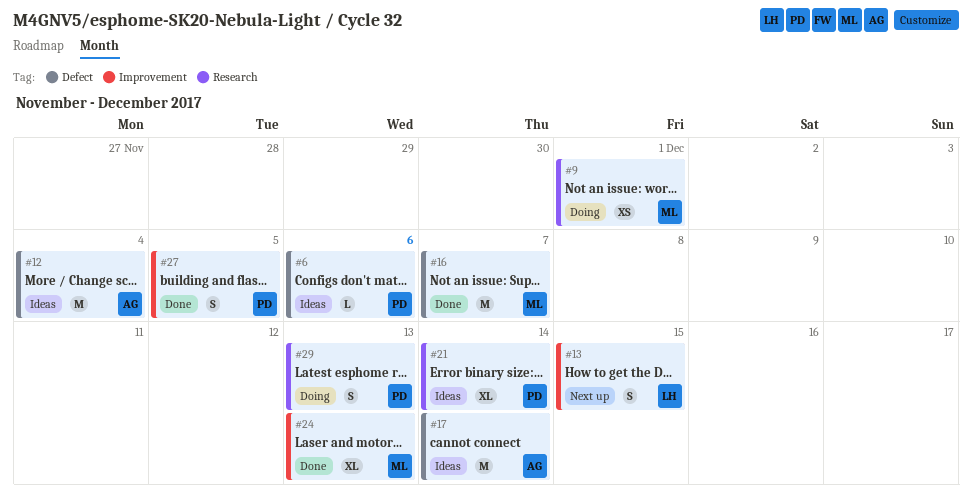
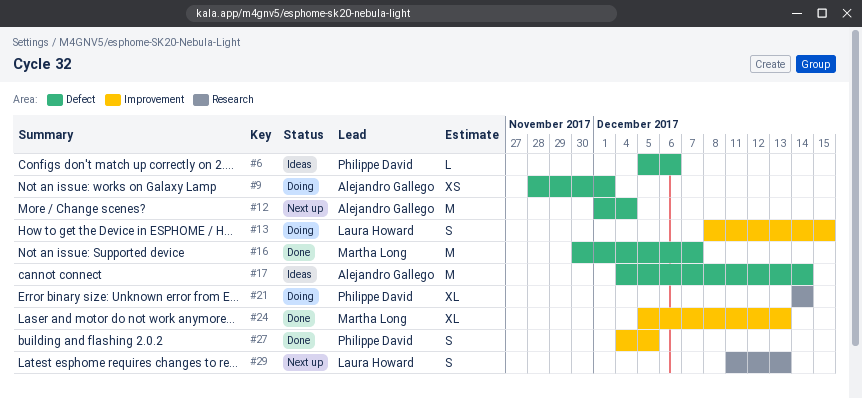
#9, owner: Martha Long -> Alejandro Gallego
#9, label: Research -> Defect
#12, status: Ideas -> Next up
#13, status: Next up -> Doing
#21, status: Ideas -> Doing
#29, status: Doing -> Next up
#29, owner: Philippe David -> Laura Howard

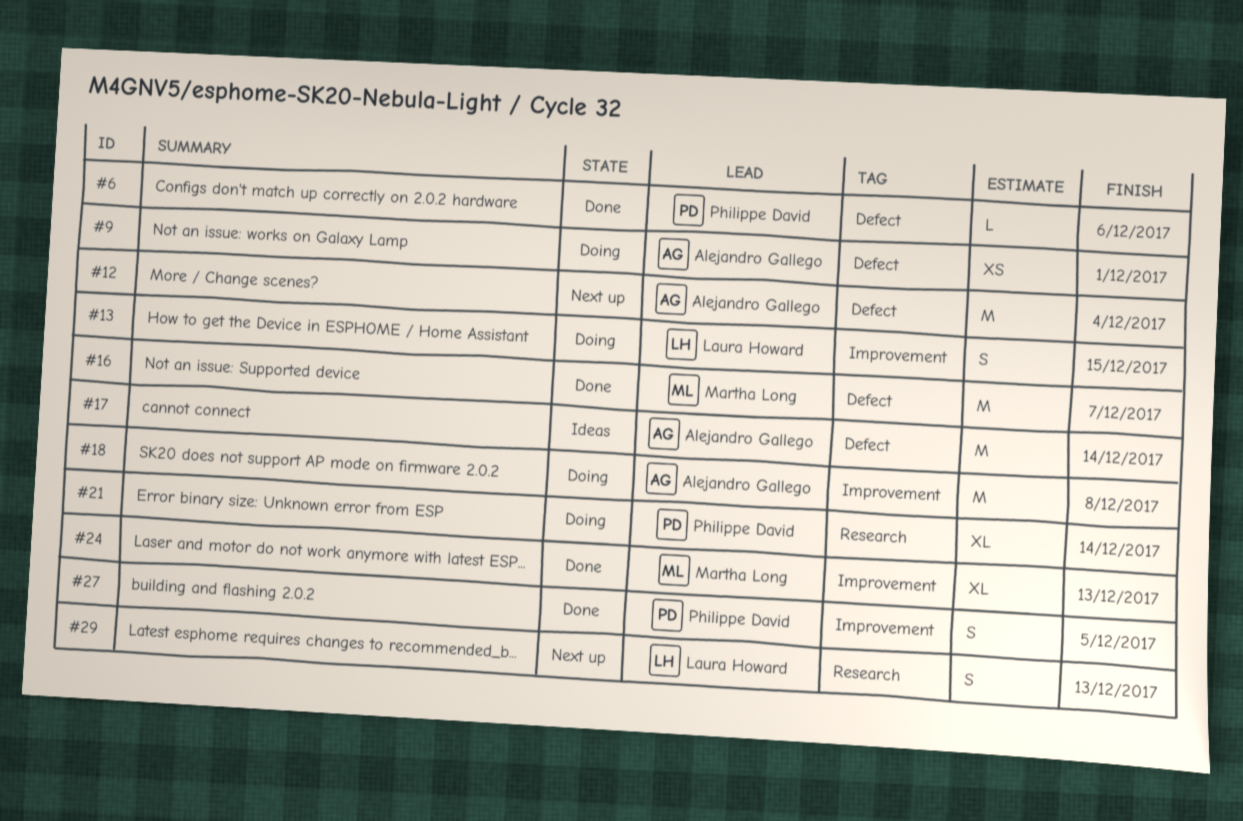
#6, status: Ideas -> Done
#18: none -> present

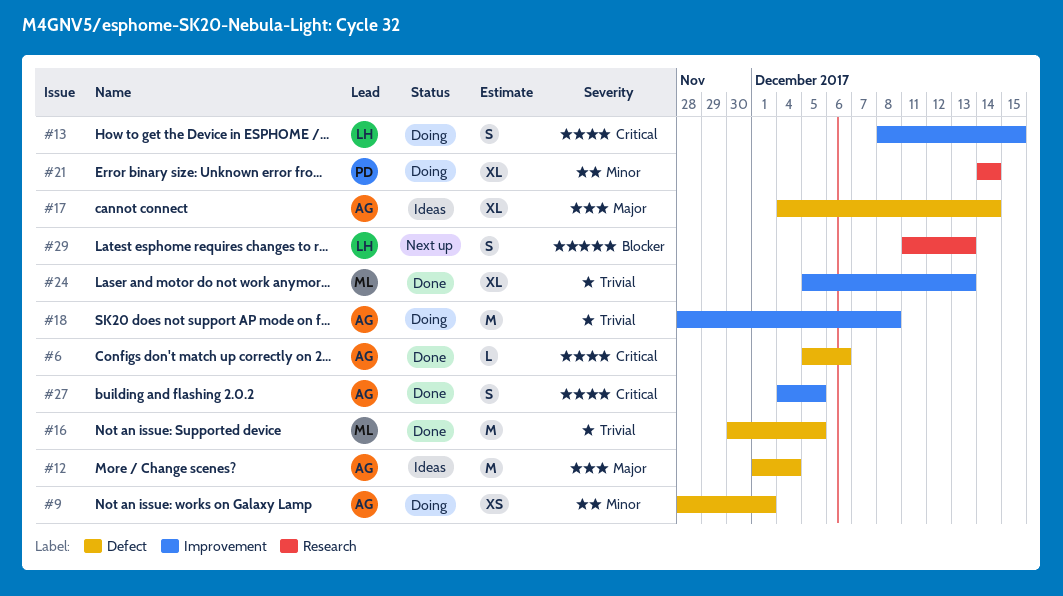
#6, owner: Philippe David -> Alejandro Gallego
#12, status: Next up -> Ideas
#16, due: Dec 7 -> Dec 5
#17, estimate: M -> XL
#27, owner: Philippe David -> Alejandro Gallego

